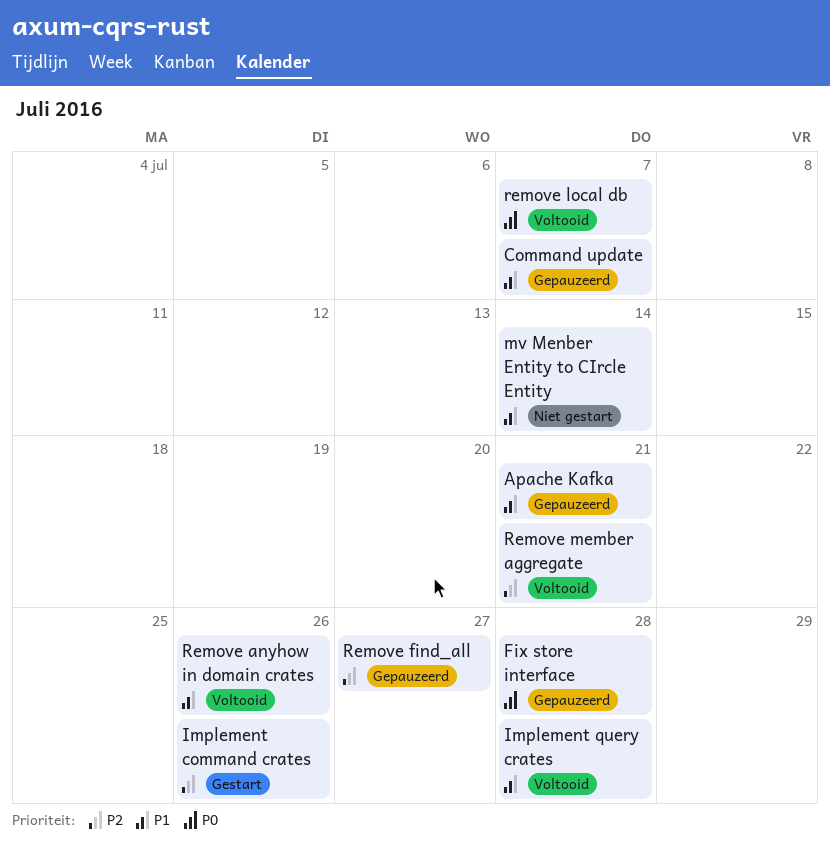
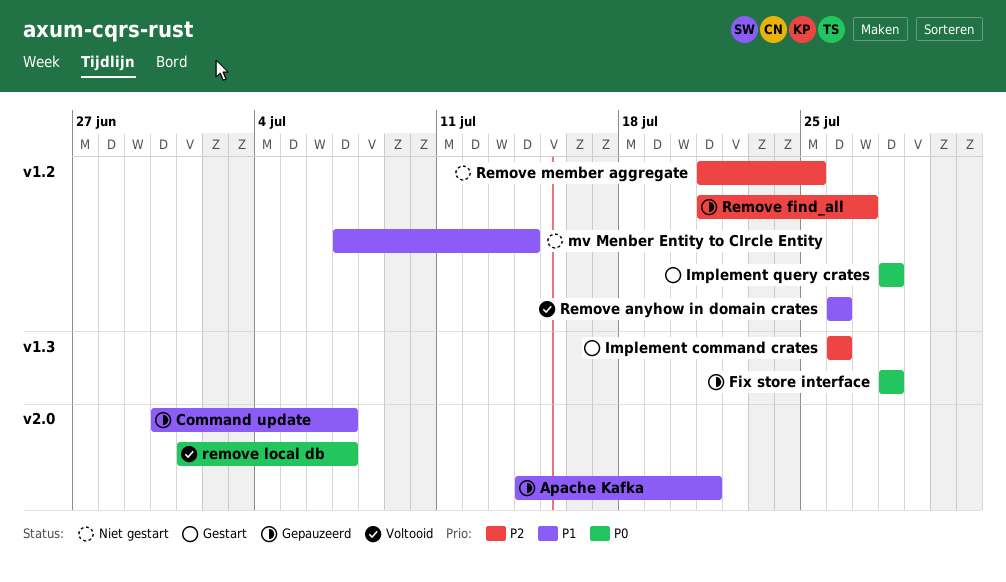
Implement query crates, status: Voltooid -> Gestart
Implement query crates, priority: P1 -> P0
Remove member aggregate, status: Voltooid -> Niet gestart
Remove member aggregate, due: Jul 21 -> Jul 25

